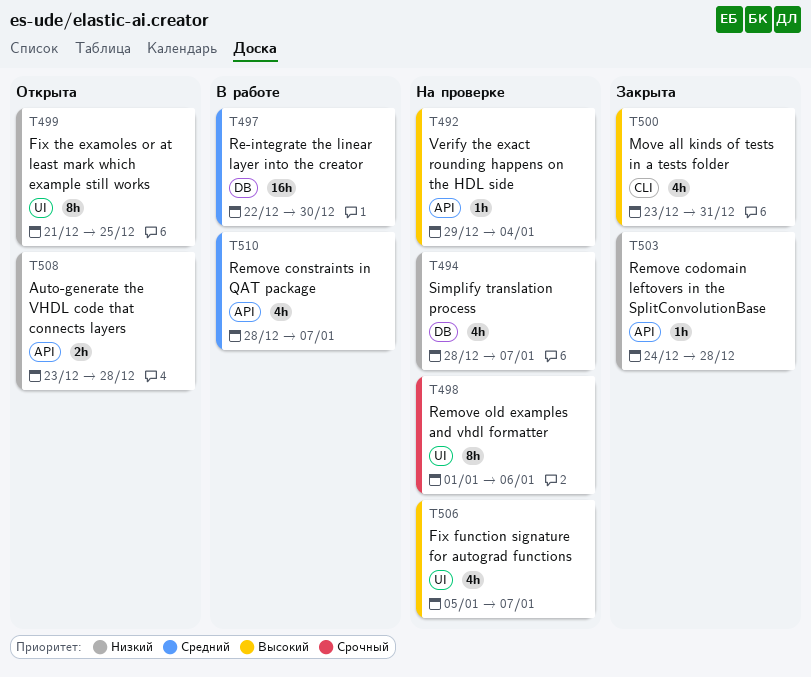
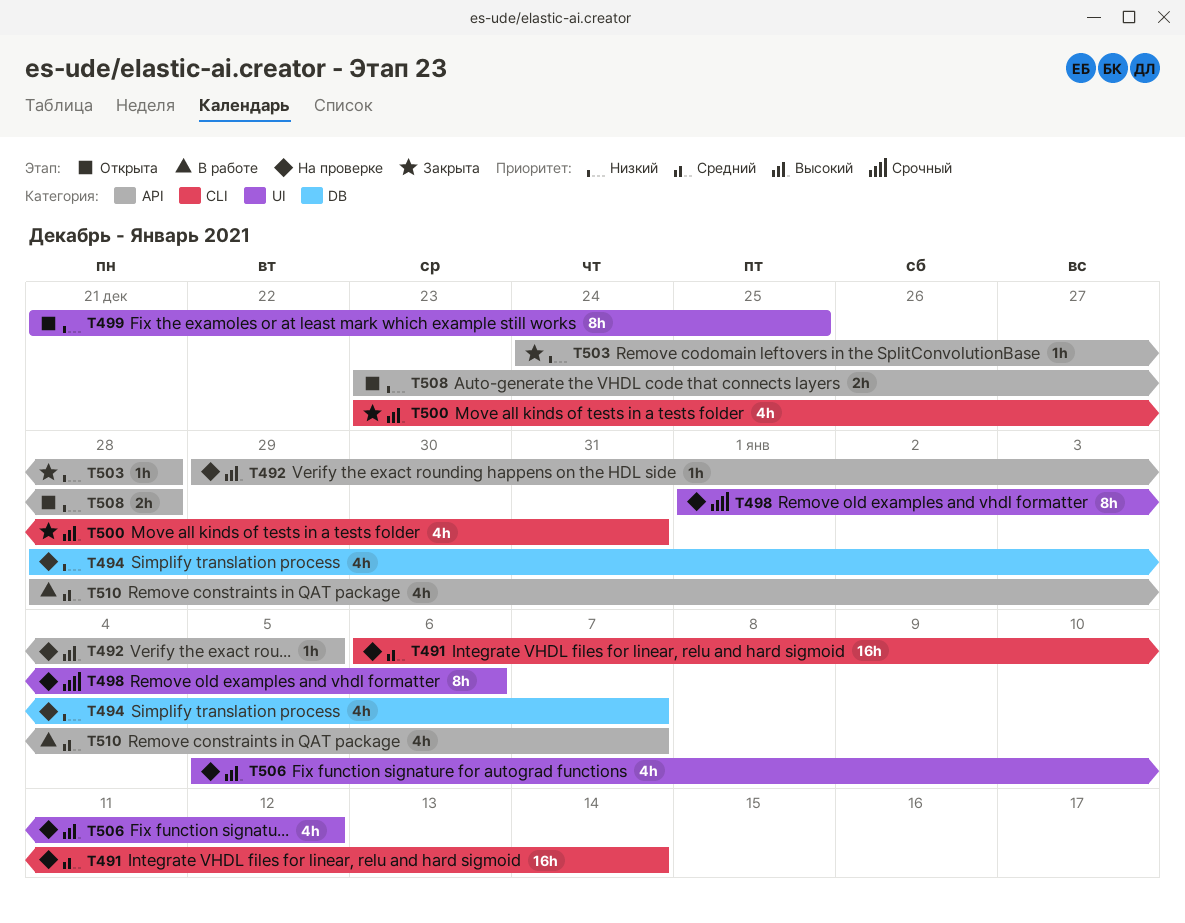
T491: none -> present
T492, due: Jan 4 -> Jan 5
T497: present -> none
T506, due: Jan 7 -> Jan 12

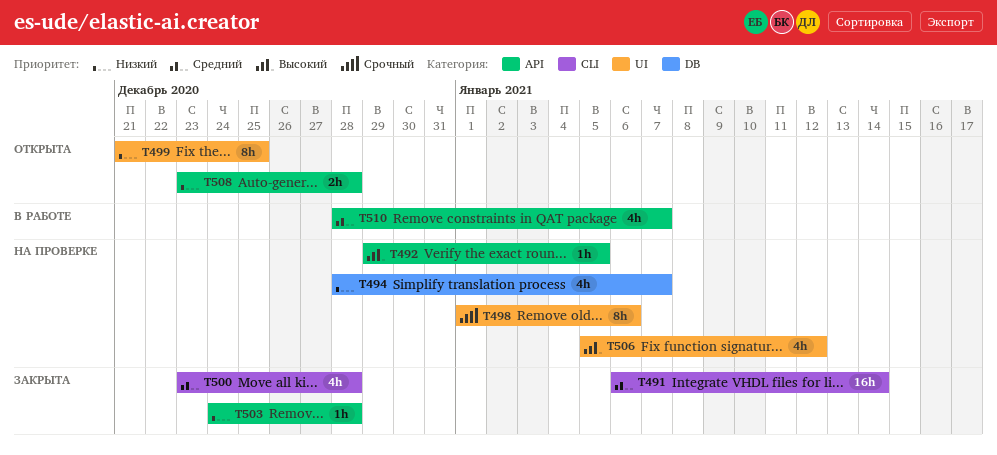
T491, status: На проверке -> Закрыта
T500, priority: Высокий -> Средний
T500, due: Dec 31 -> Dec 28

